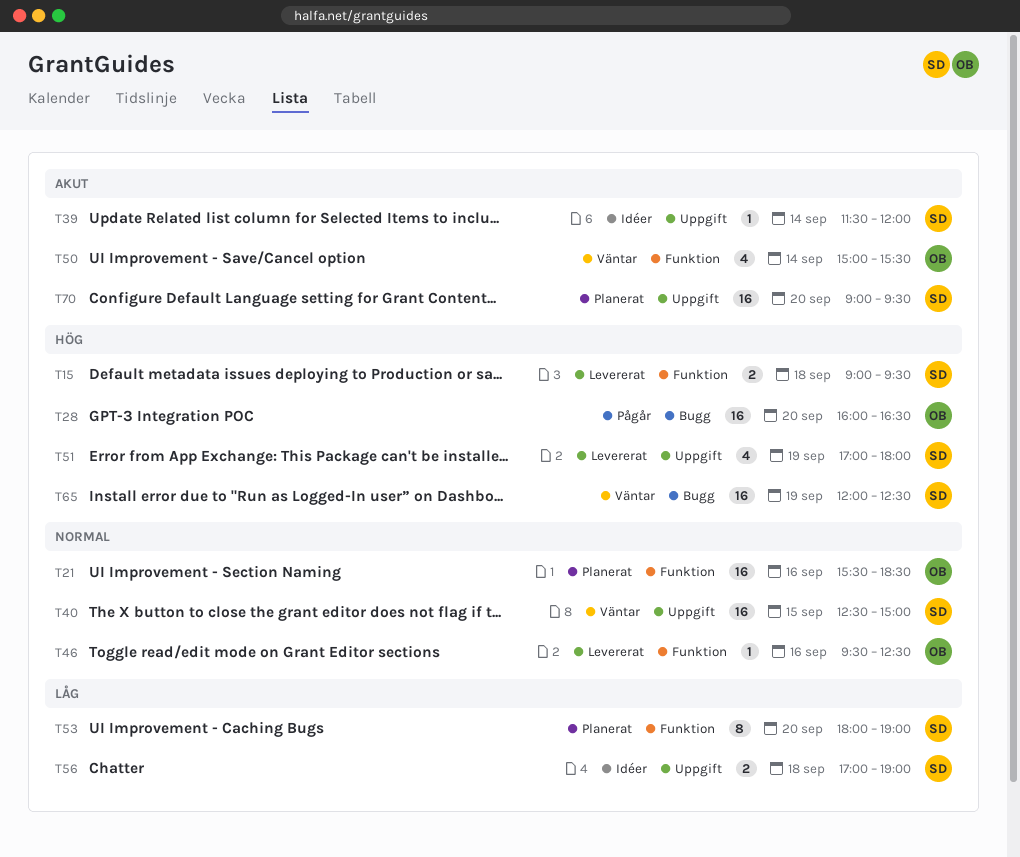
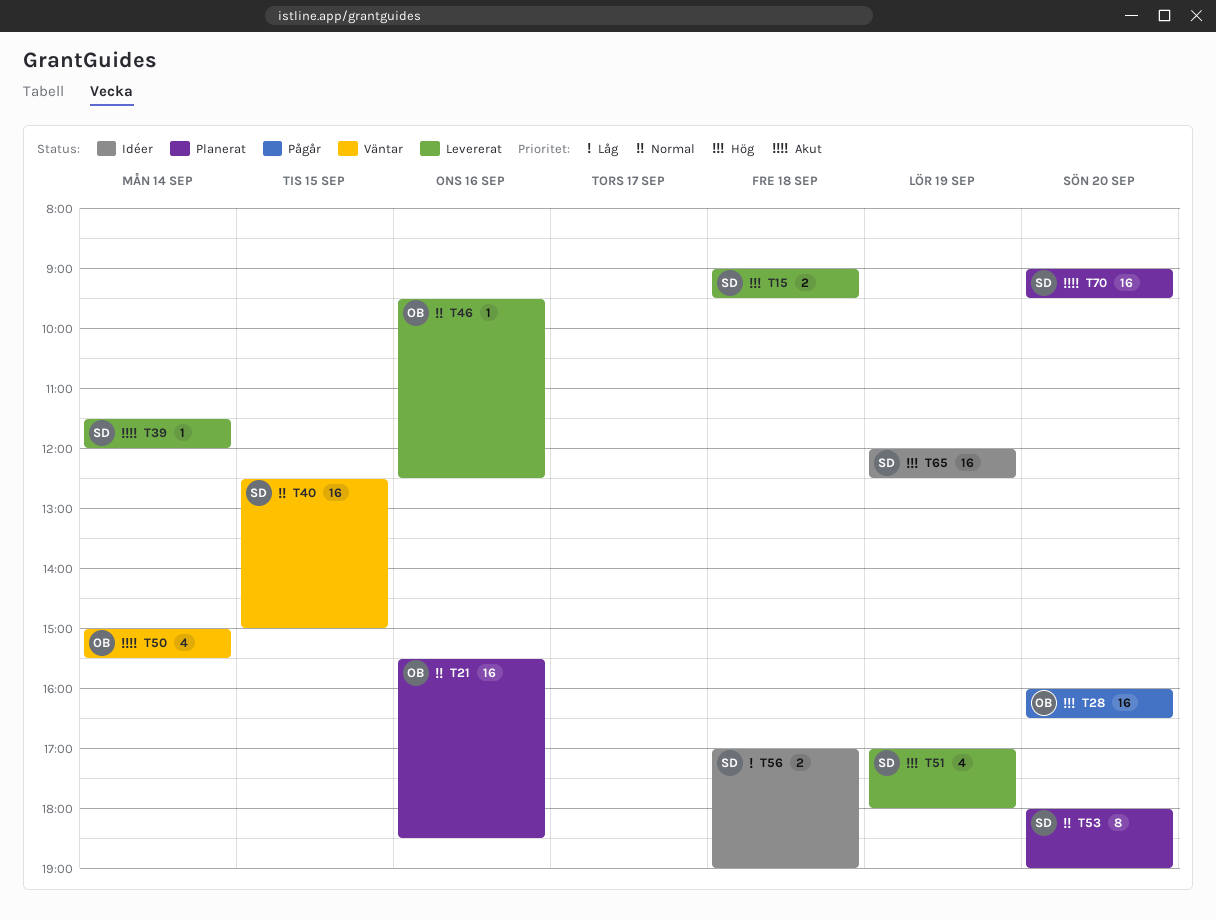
T39, status: Idéer -> Levererat
T53, priority: Låg -> Normal
T65, status: Väntar -> Idéer

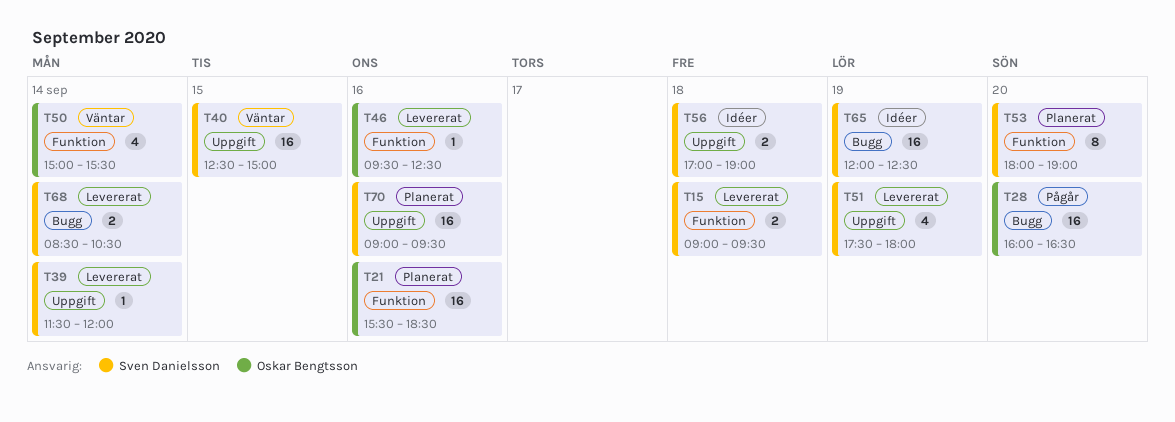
T51, begins: 17:00 -> 17:30
T68: none -> present
T70, day: Sep 20 -> Sep 16

